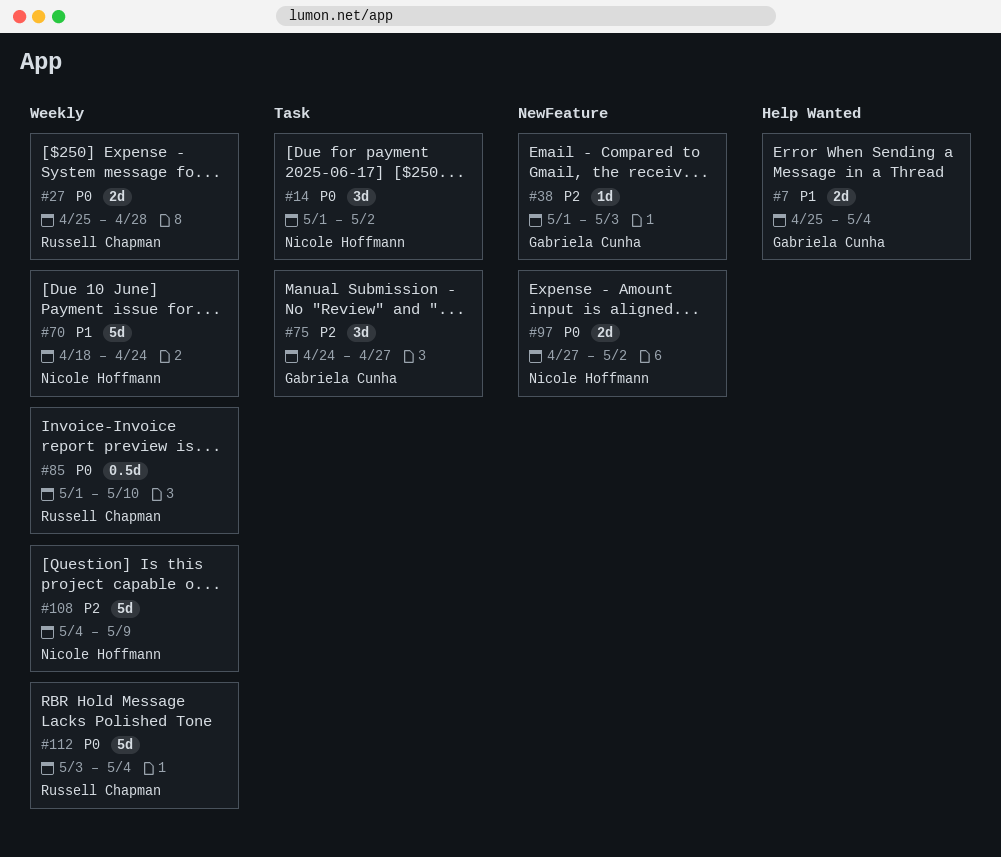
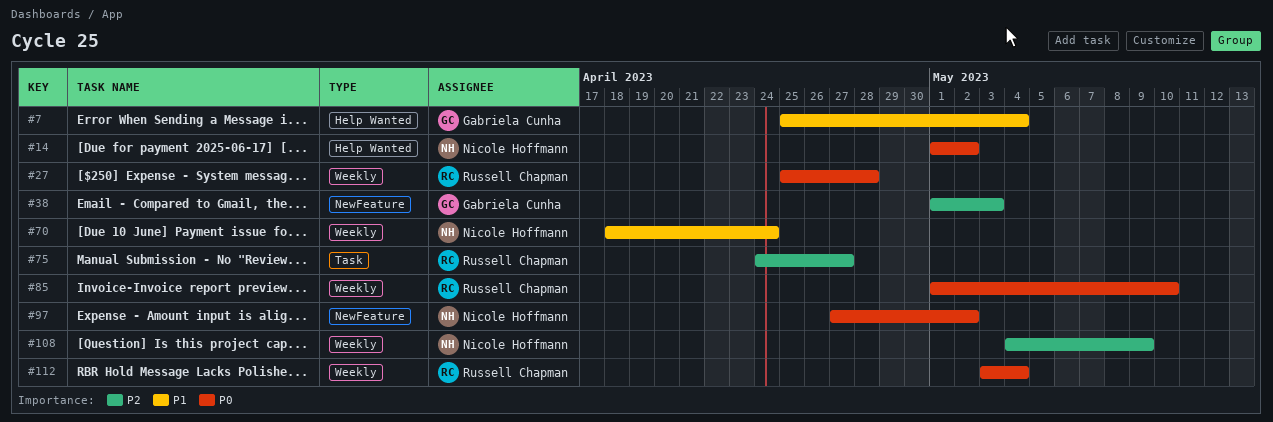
#14, label: Task -> Help Wanted
#75, owner: Gabriela Cunha -> Russell Chapman

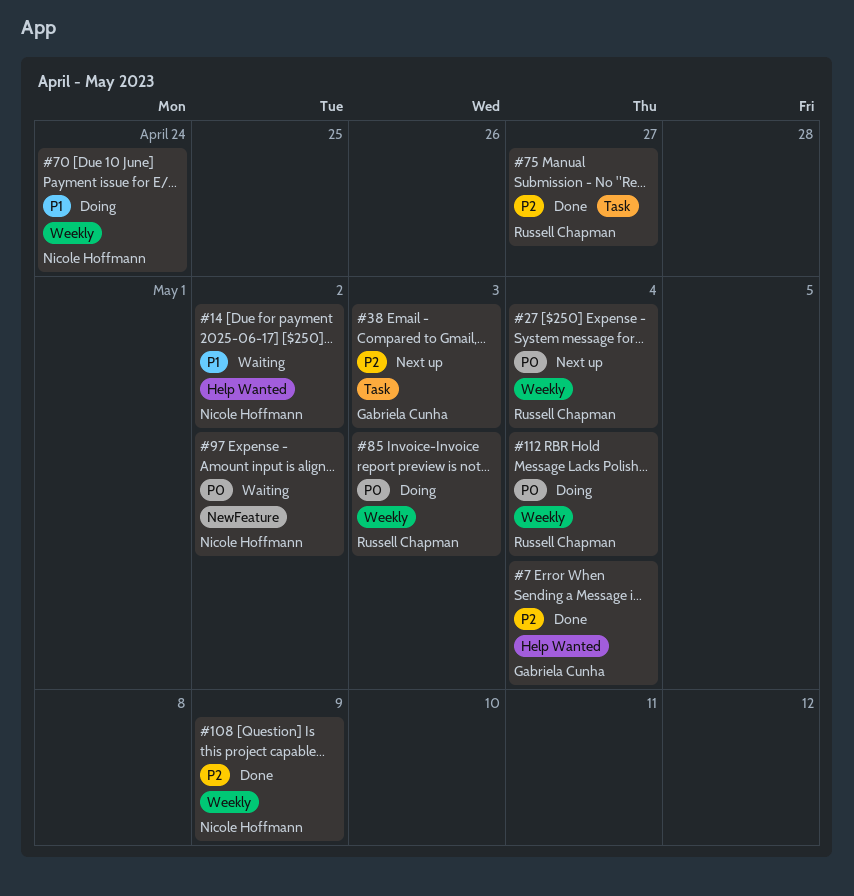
#7, priority: P1 -> P2
#14, priority: P0 -> P1
#27, due: Apr 28 -> May 4
#38, label: NewFeature -> Task
#85, due: May 10 -> May 3

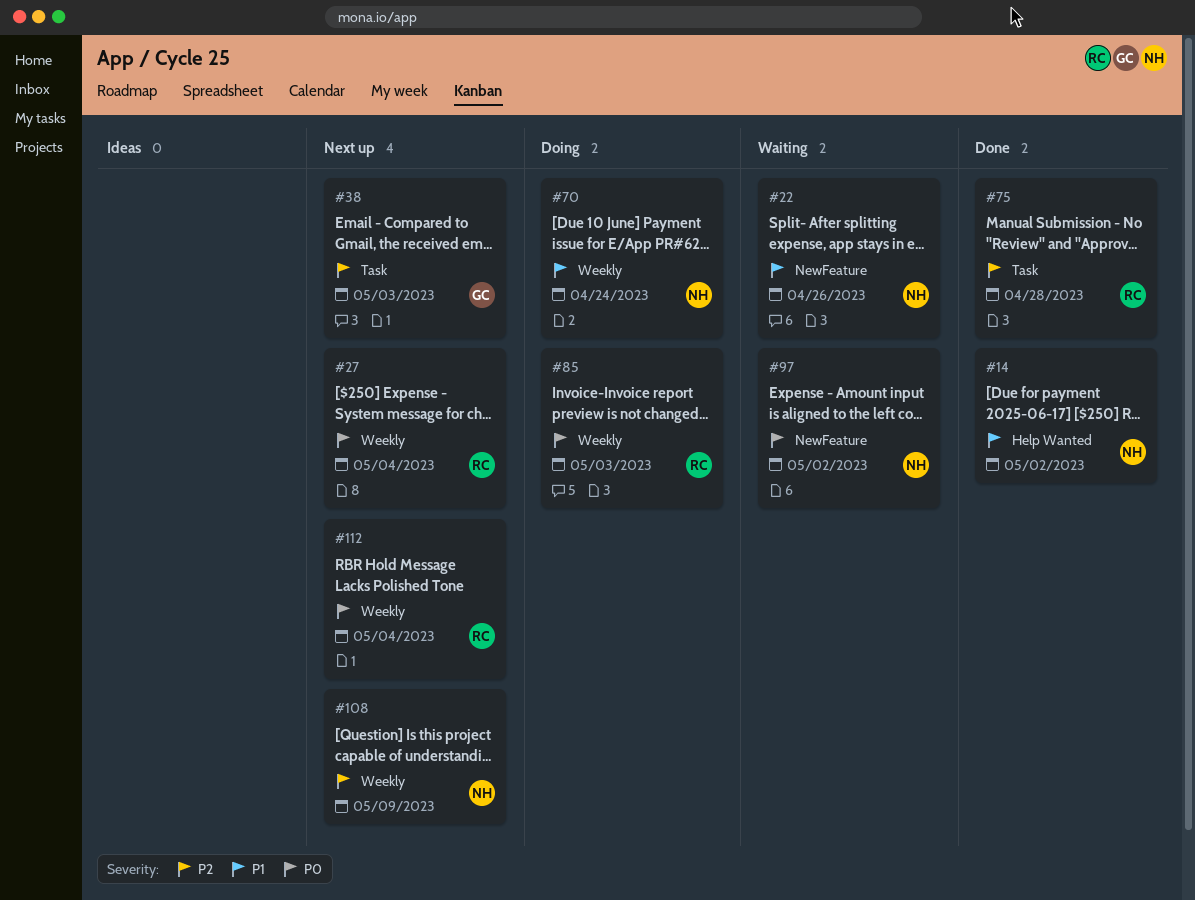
#7: present -> none
#14, status: Waiting -> Done
#22: none -> present
#75, due: Apr 27 -> Apr 28
#108, status: Done -> Next up
#112, status: Doing -> Next up

